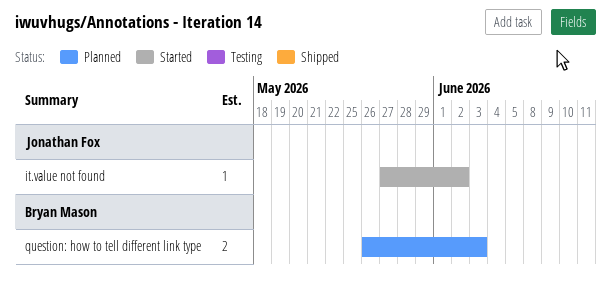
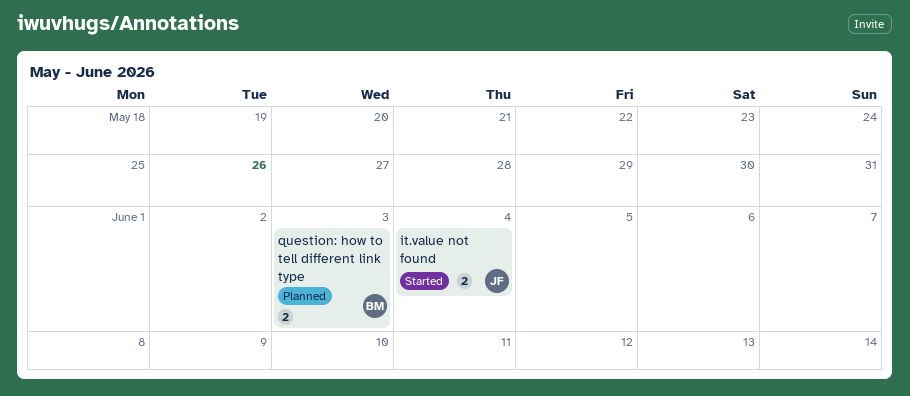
it.value not found, estimate: 1 -> 2
it.value not found, due: Jun 2 -> Jun 4

